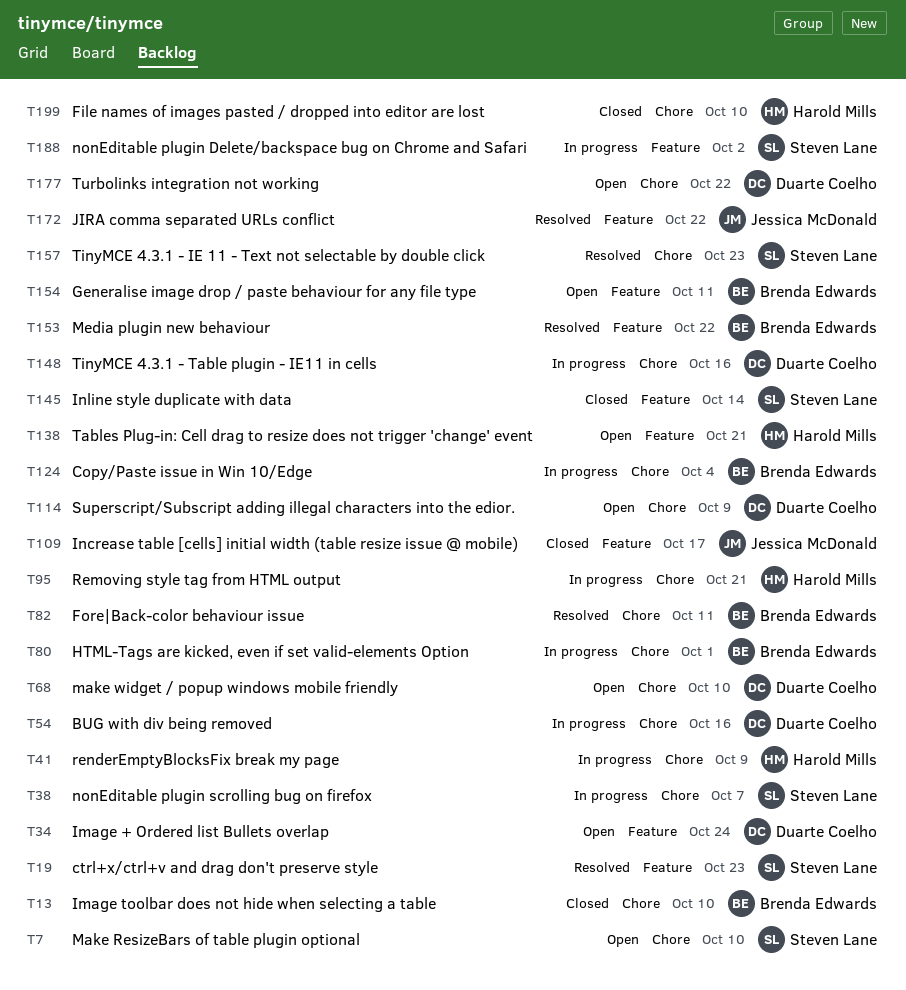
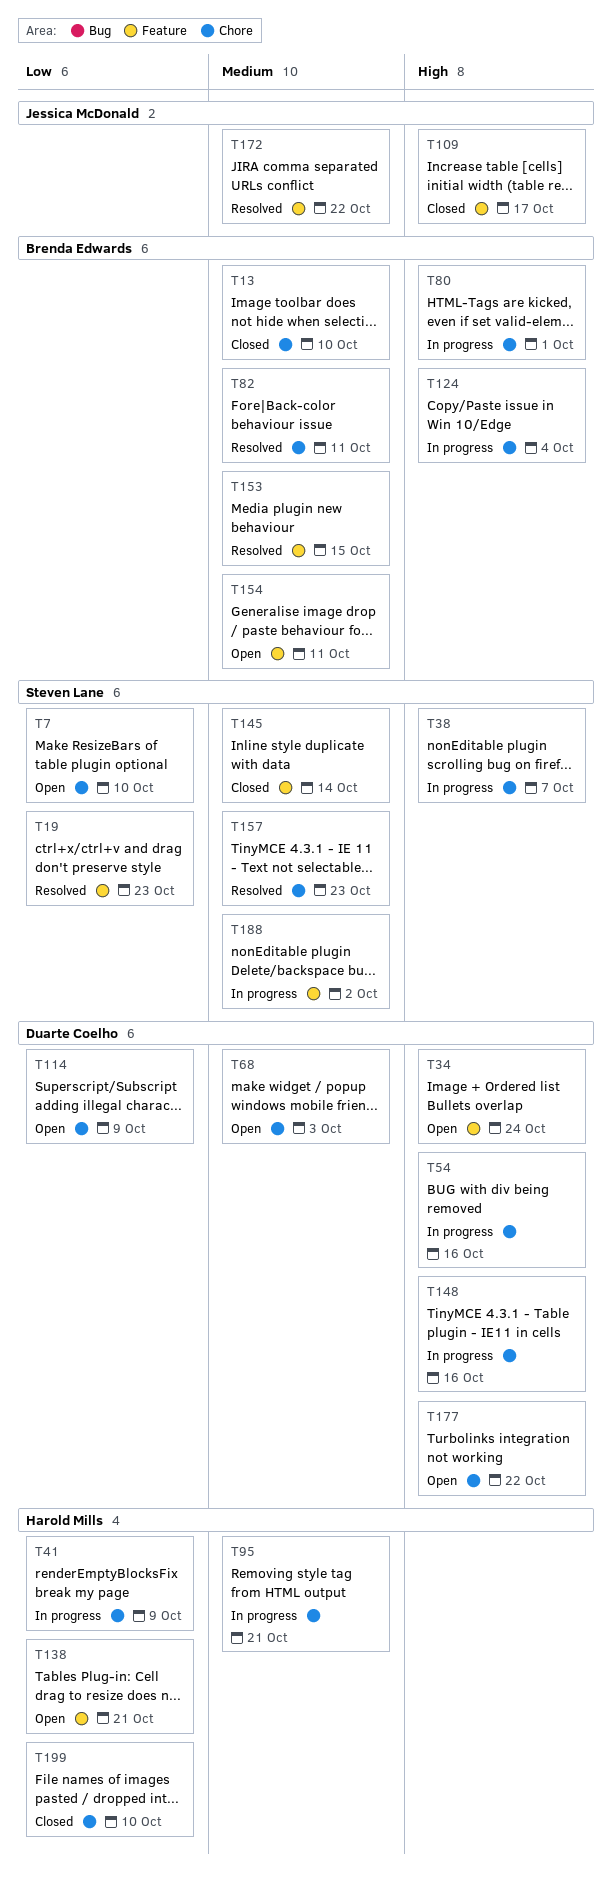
T68, due: Oct 10 -> Oct 3
T153, due: Oct 22 -> Oct 15

